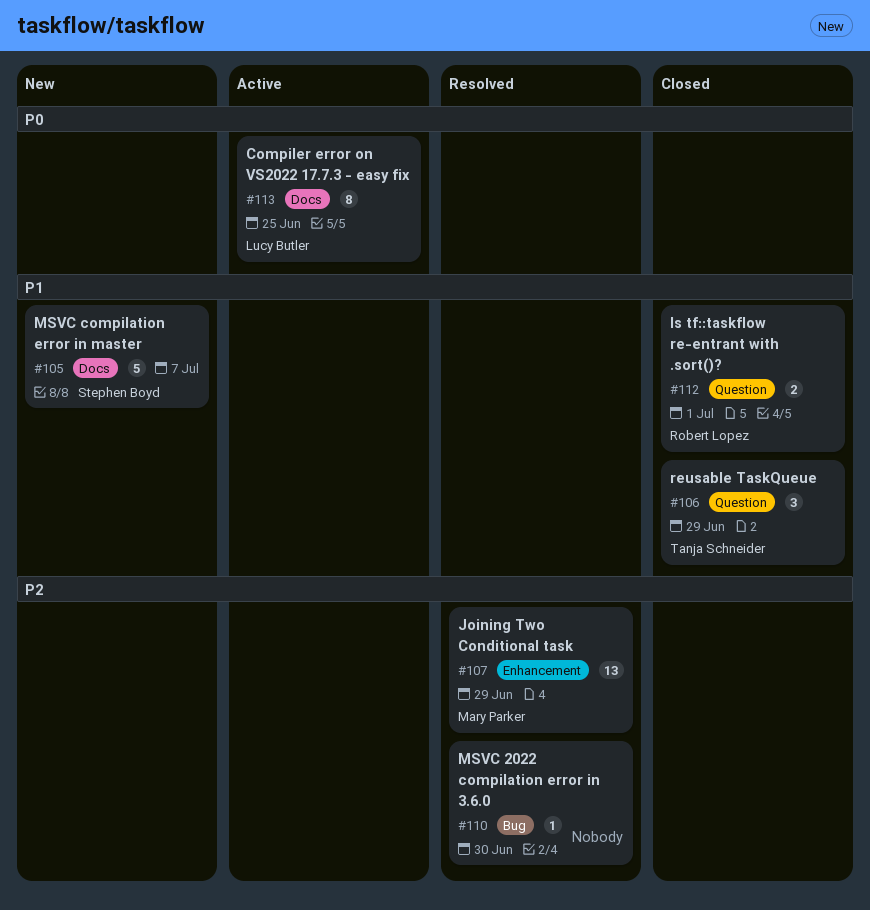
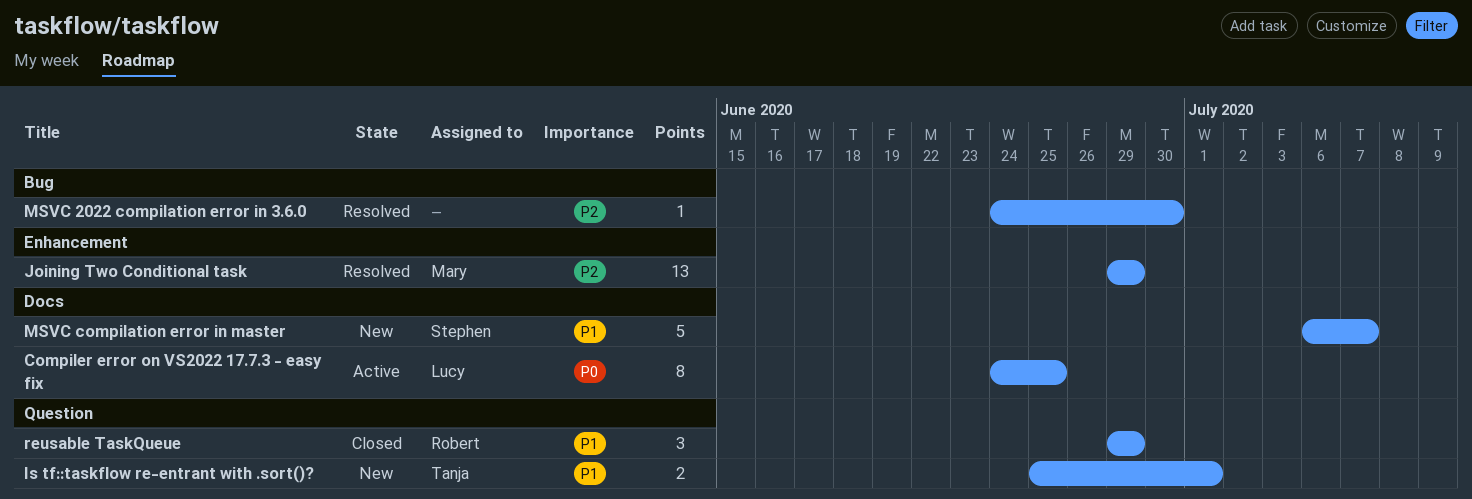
Is tf::taskflow re-entrant with .sort()?, status: Closed -> New
Is tf::taskflow re-entrant with .sort()?, owner: Robert Lopez -> Tanja Schneider
reusable TaskQueue, owner: Tanja Schneider -> Robert Lopez

